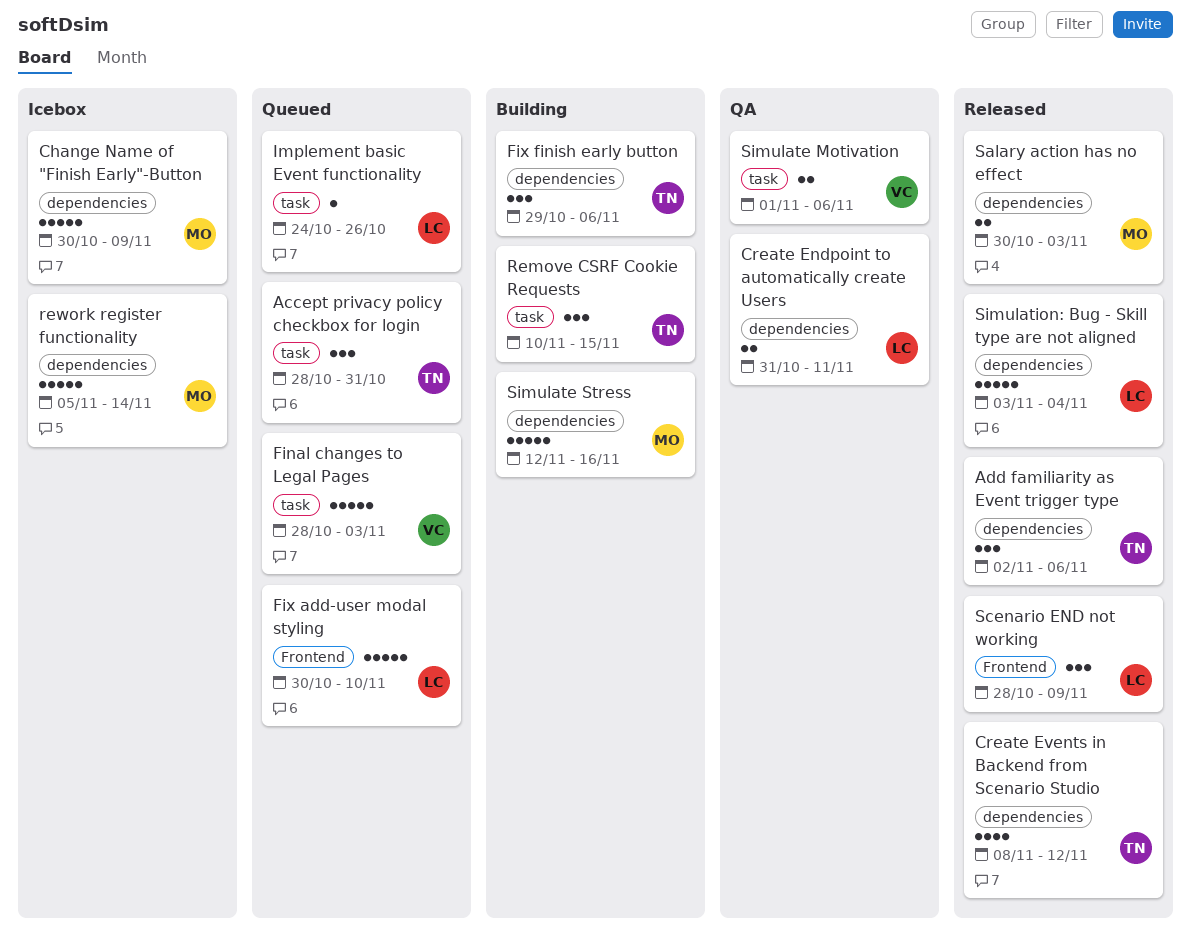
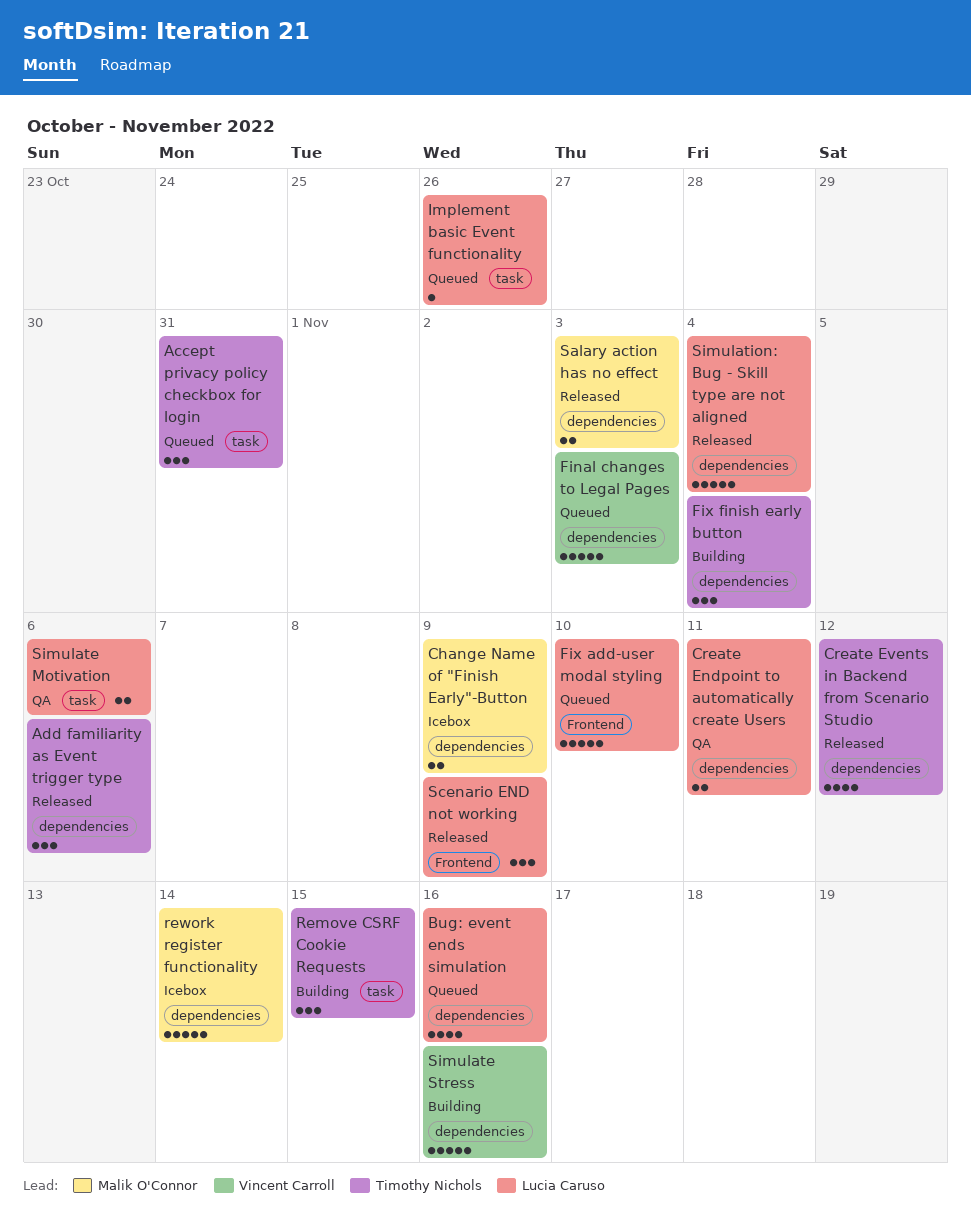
Bug: event ends simulation: none -> present
Change Name of "Finish Early"-Button, estimate: 5 -> 2
Final changes to Legal Pages, label: task -> dependencies
Fix finish early button, due: Nov 6 -> Nov 4
Simulate Motivation, owner: Vincent Carroll -> Lucia Caruso
Simulate Stress, owner: Malik O'Connor -> Vincent Carroll

